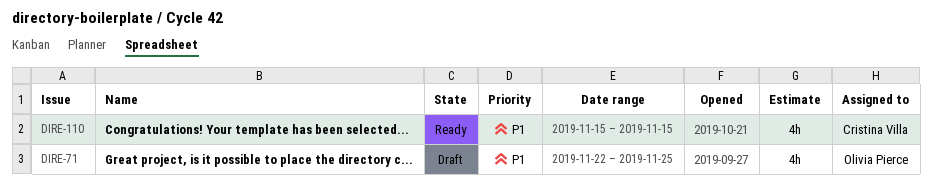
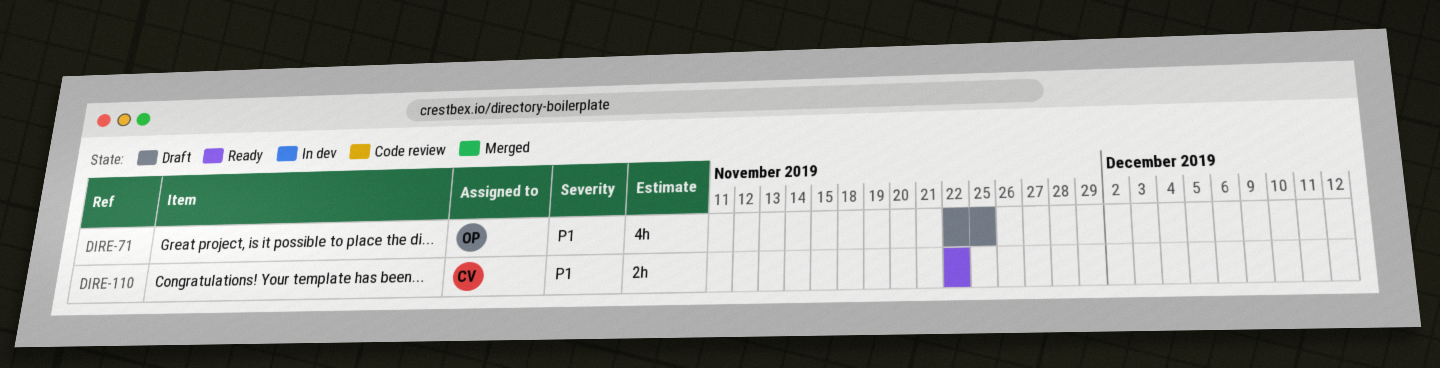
DIRE-110, estimate: 4h -> 2h
DIRE-110, start: Nov 15 -> Nov 22
DIRE-110, due: Nov 15 -> Nov 22

